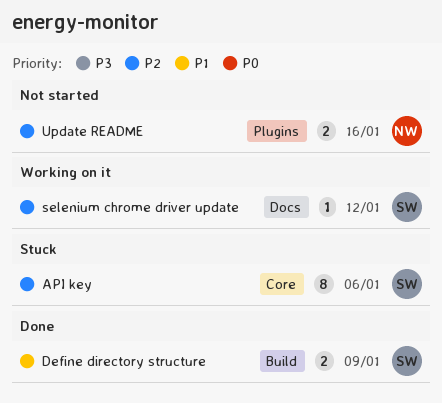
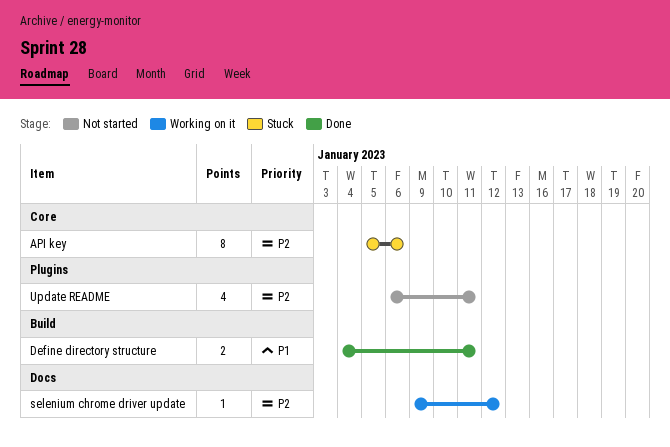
Define directory structure, due: Jan 9 -> Jan 11
Update README, estimate: 2 -> 4
Update README, due: Jan 16 -> Jan 11

